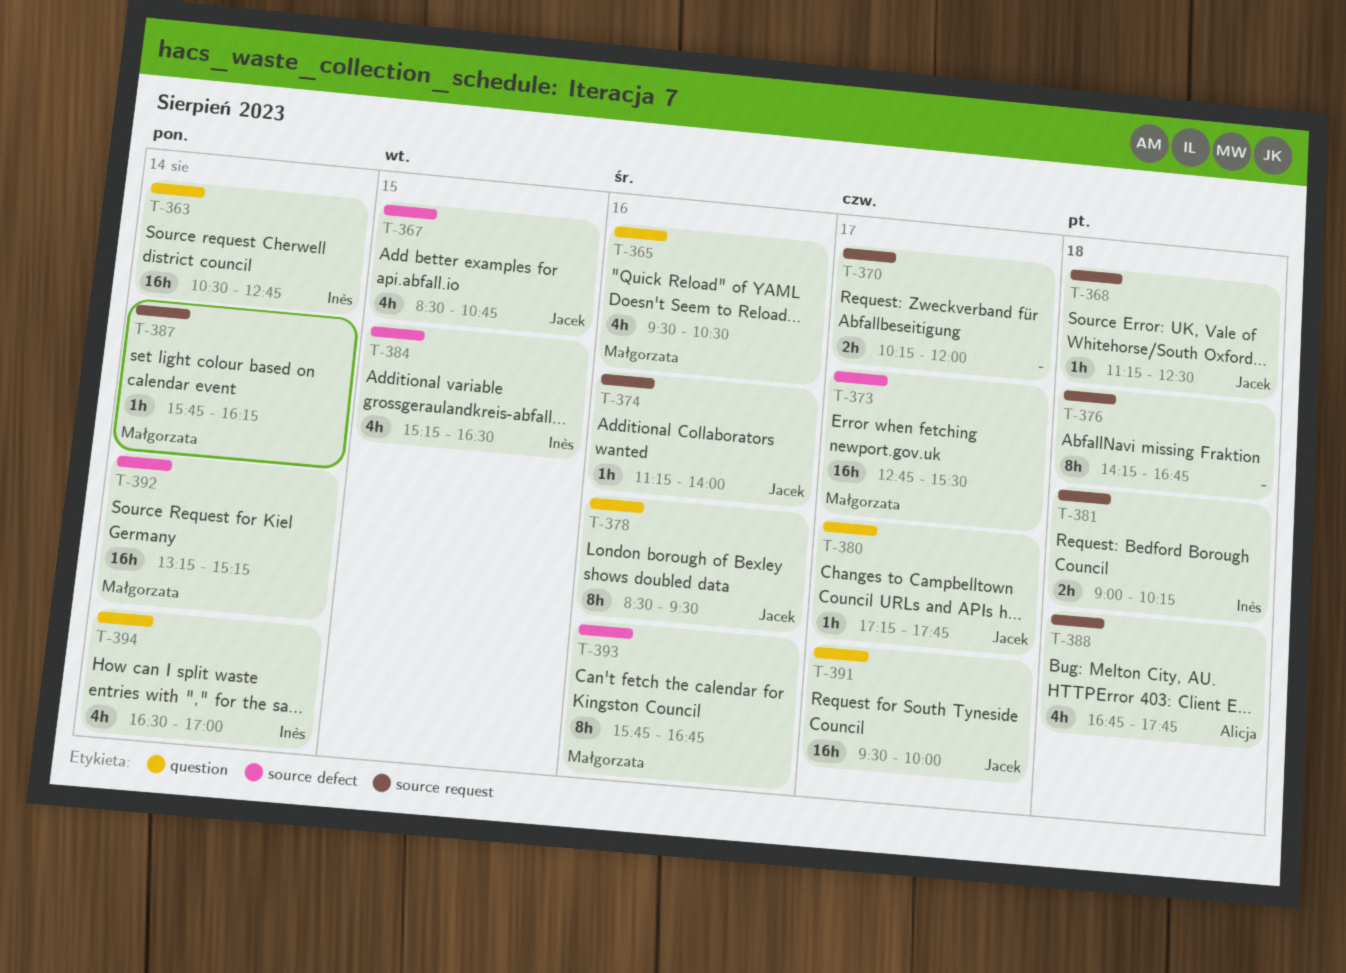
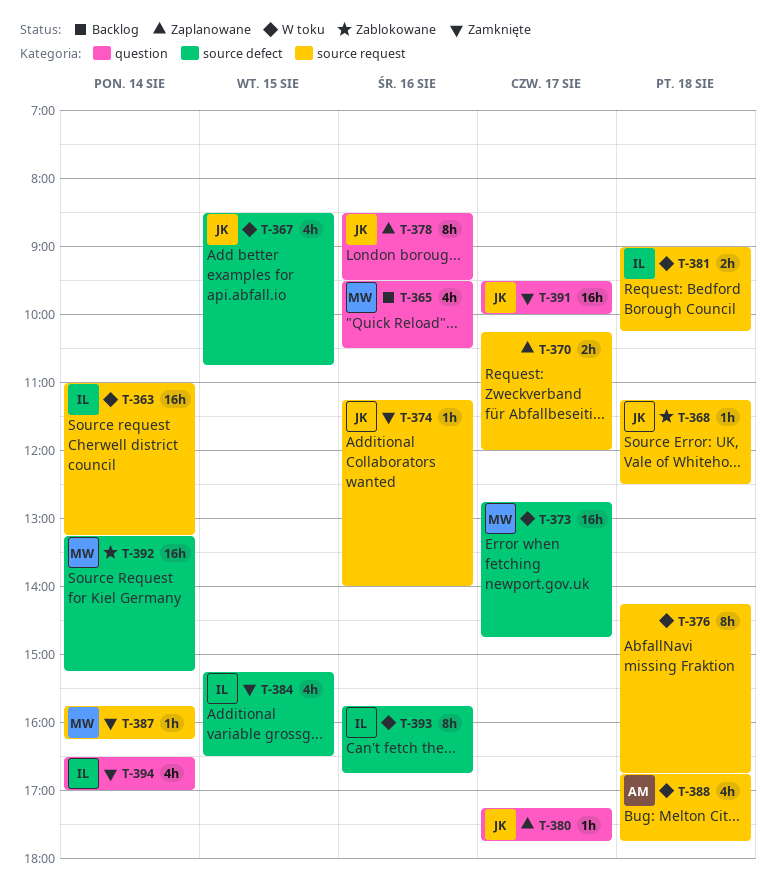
T-363, label: question -> source request
T-363, begins: 10:30 -> 11:00
T-363, ends: 12:45 -> 13:15
T-373, ends: 15:30 -> 14:45
T-393, owner: Małgorzata -> Inès

